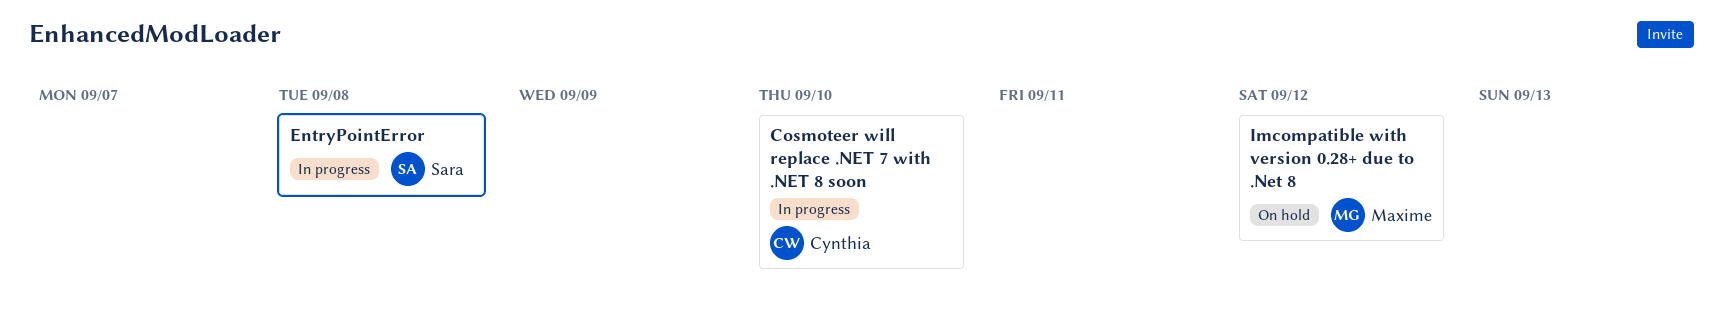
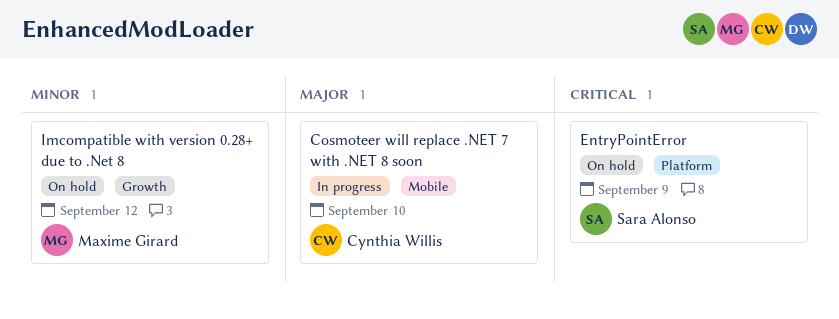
EntryPointError, status: In progress -> On hold
EntryPointError, due: Sep 8 -> Sep 9

